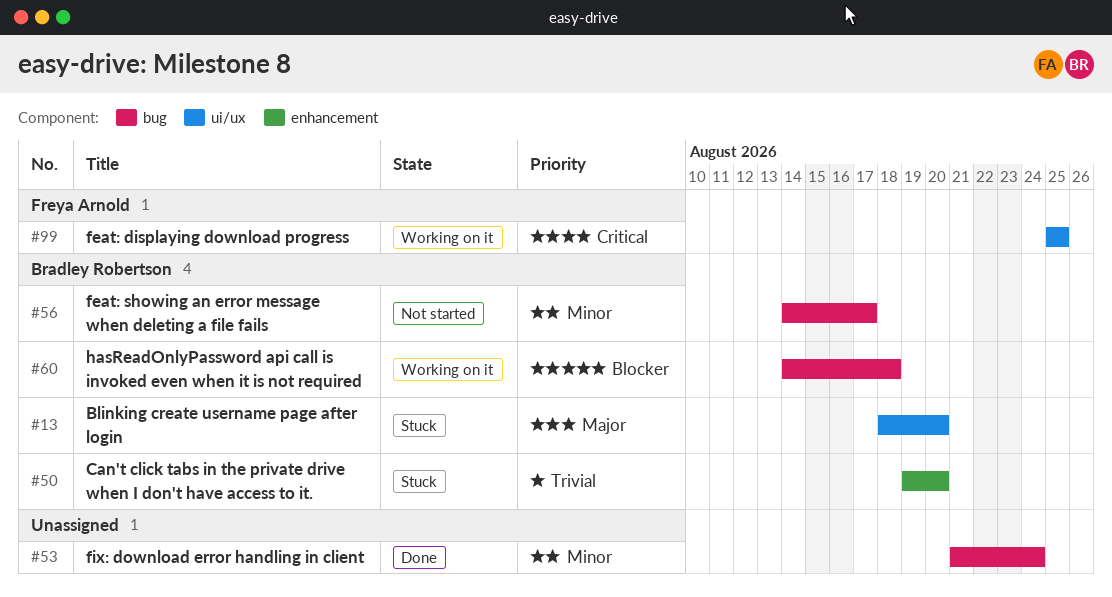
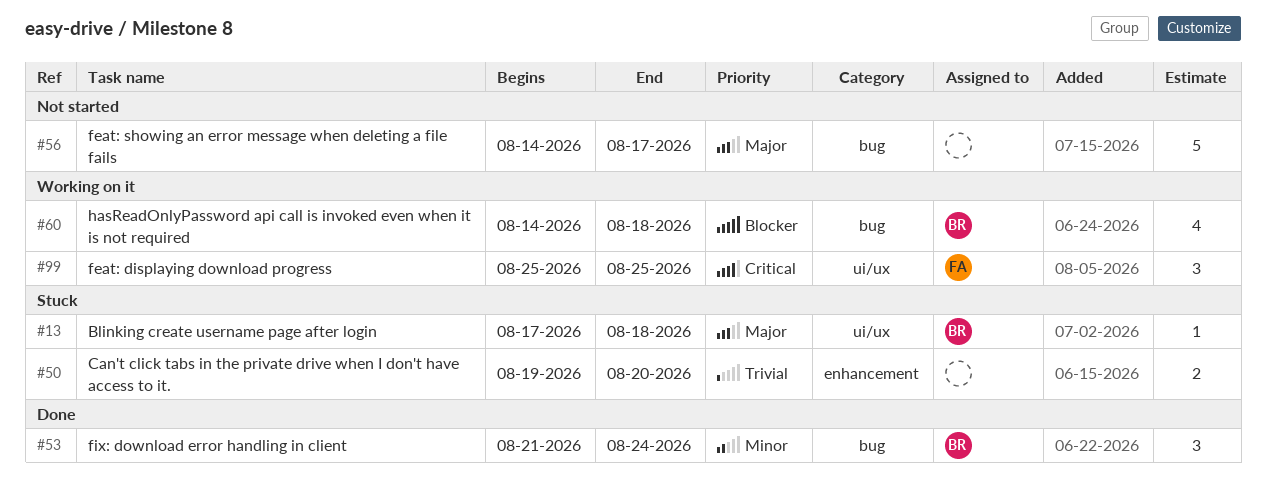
#13, start: Aug 18 -> Aug 17
#13, due: Aug 20 -> Aug 18
#50, owner: Bradley Robertson -> none
#53, owner: none -> Bradley Robertson
#56, owner: Bradley Robertson -> none
#56, priority: Minor -> Major

